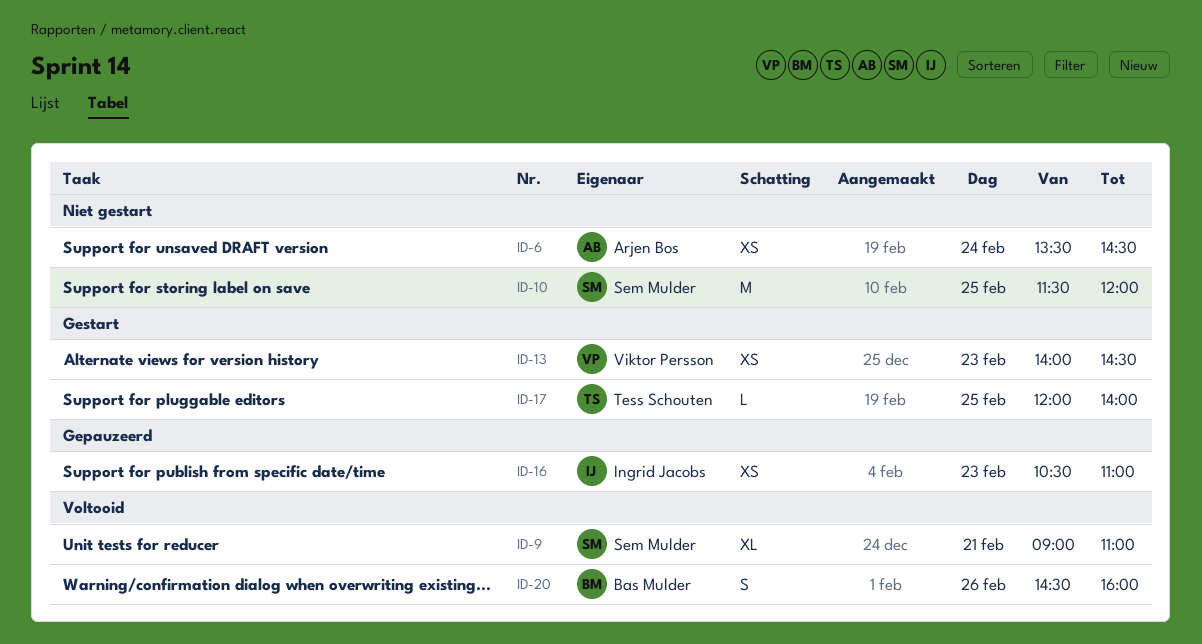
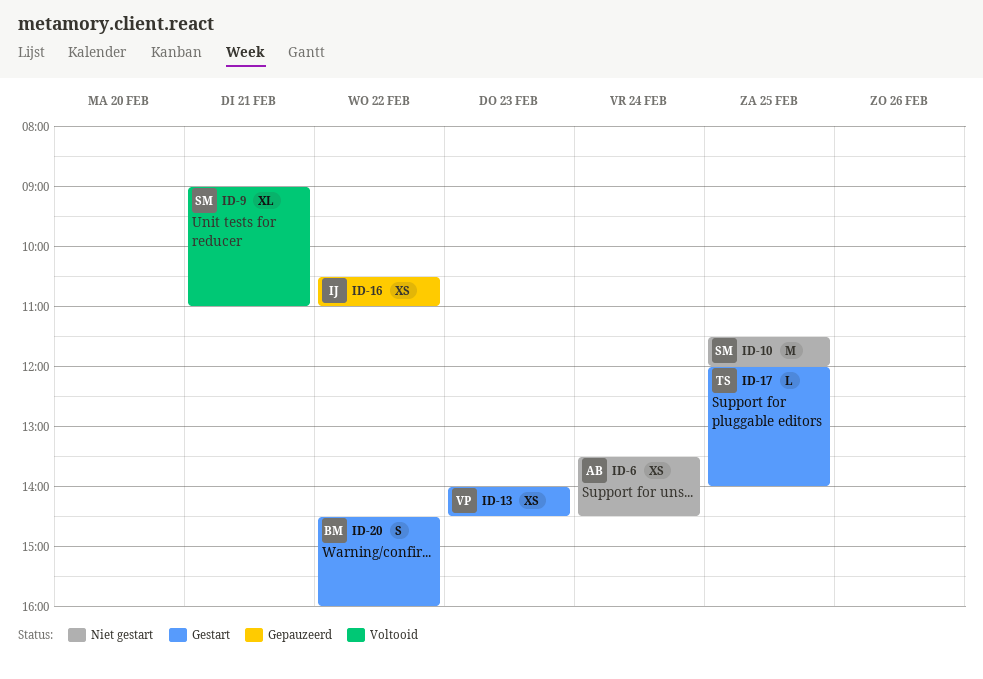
ID-16, day: Feb 23 -> Feb 22
ID-20, status: Voltooid -> Gestart
ID-20, day: Feb 26 -> Feb 22

